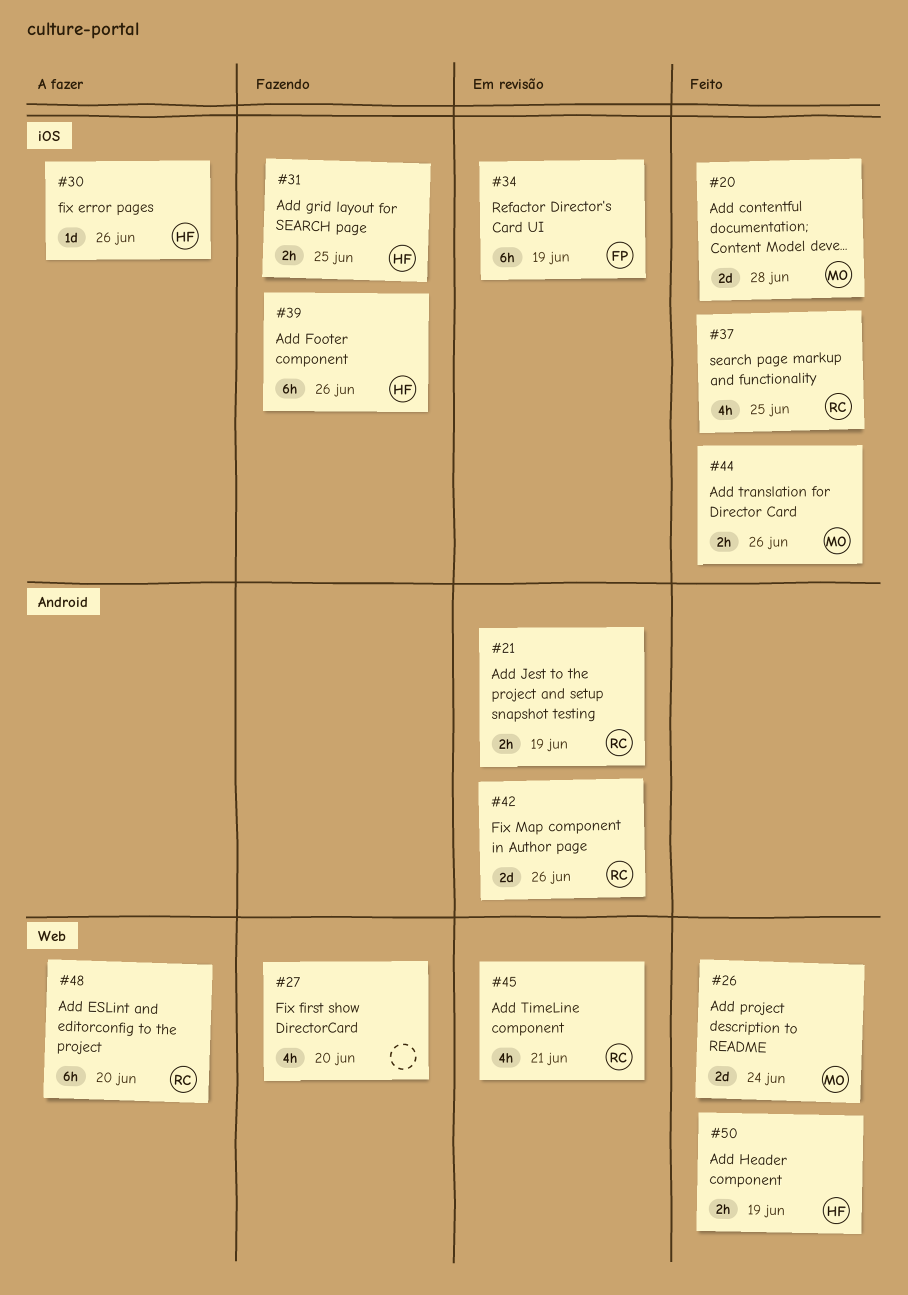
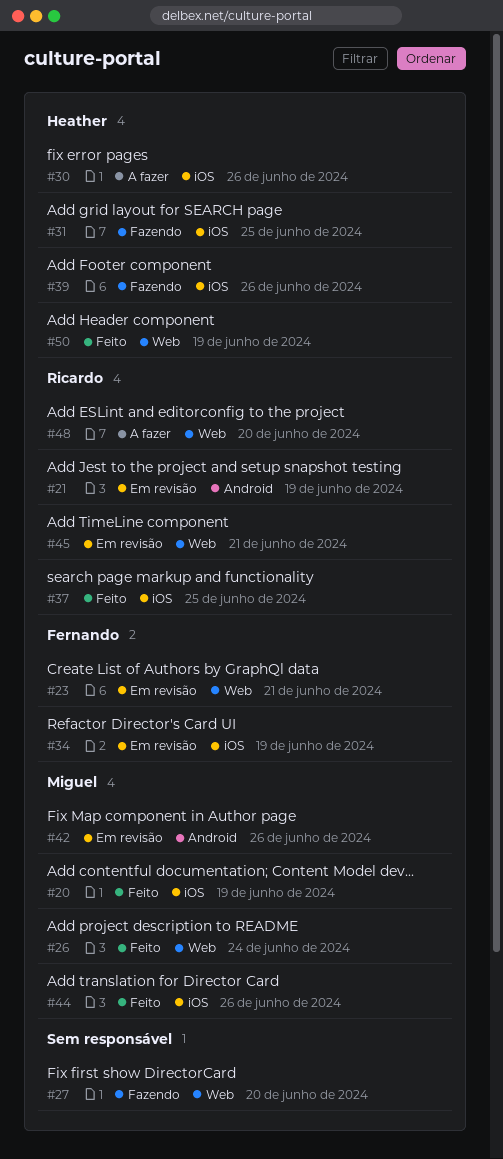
#20, due: Jun 28 -> Jun 19
#23: none -> present
#42, owner: Ricardo -> Miguel

